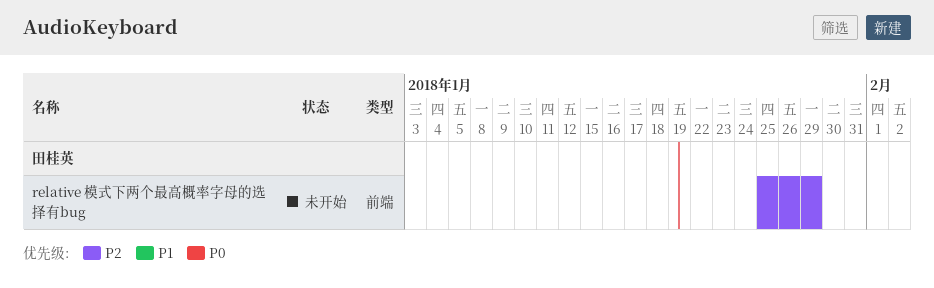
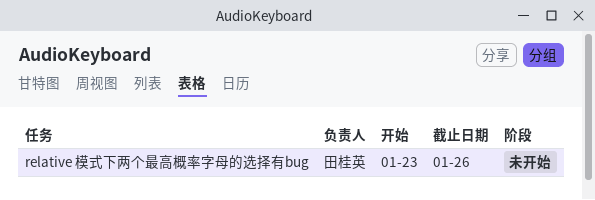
relative 模式下两个最高概率字母的选择有bug, start: Jan 25 -> Jan 23
relative 模式下两个最高概率字母的选择有bug, due: Jan 29 -> Jan 26

